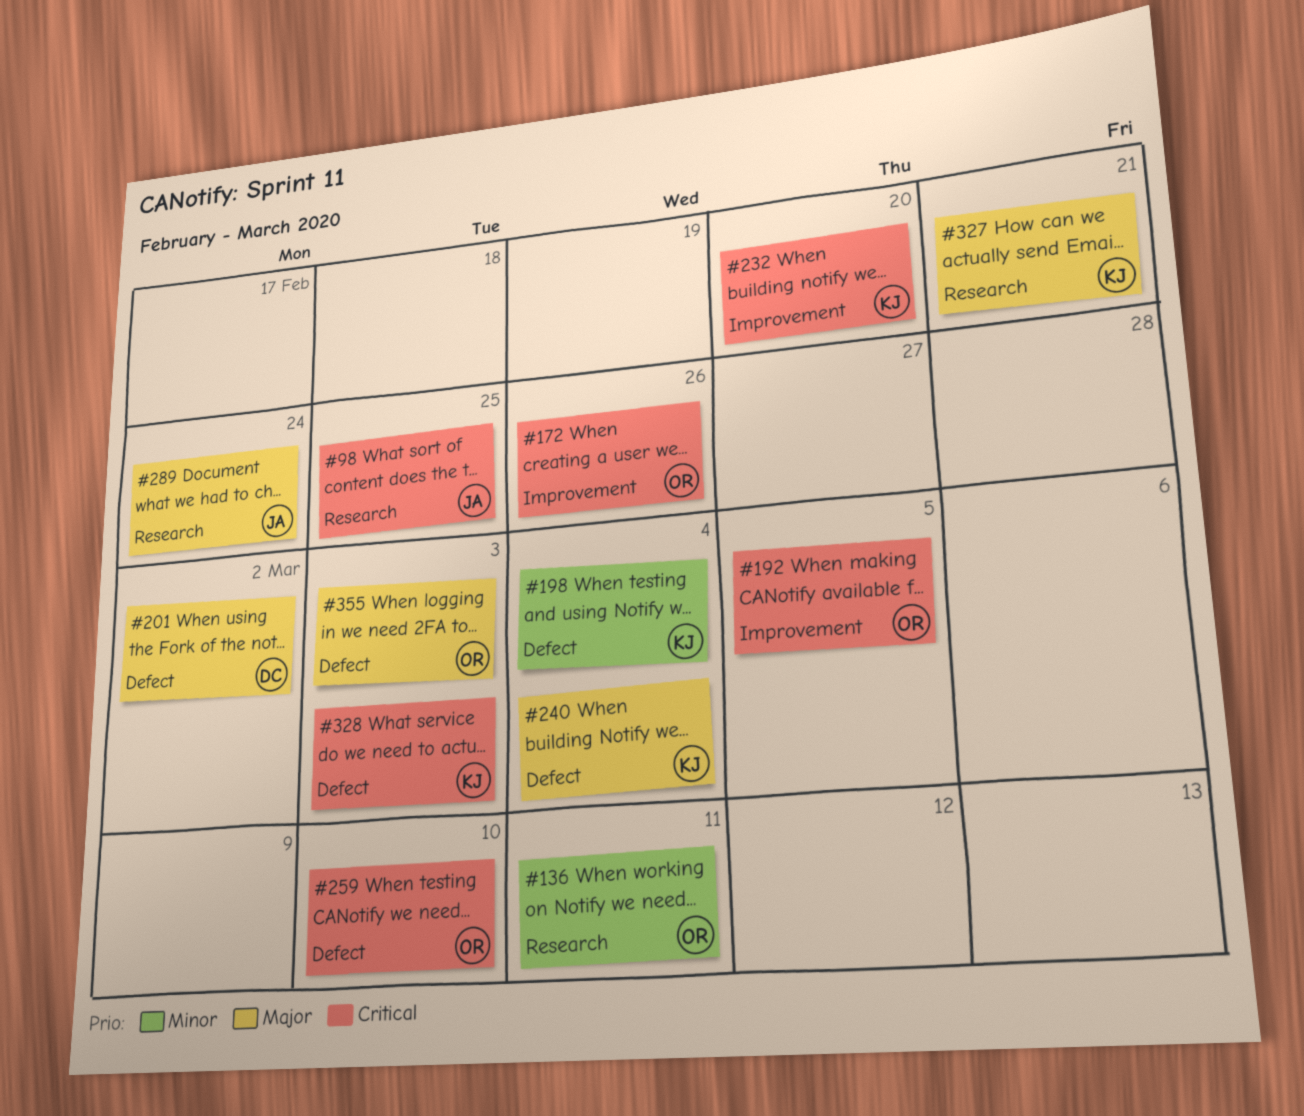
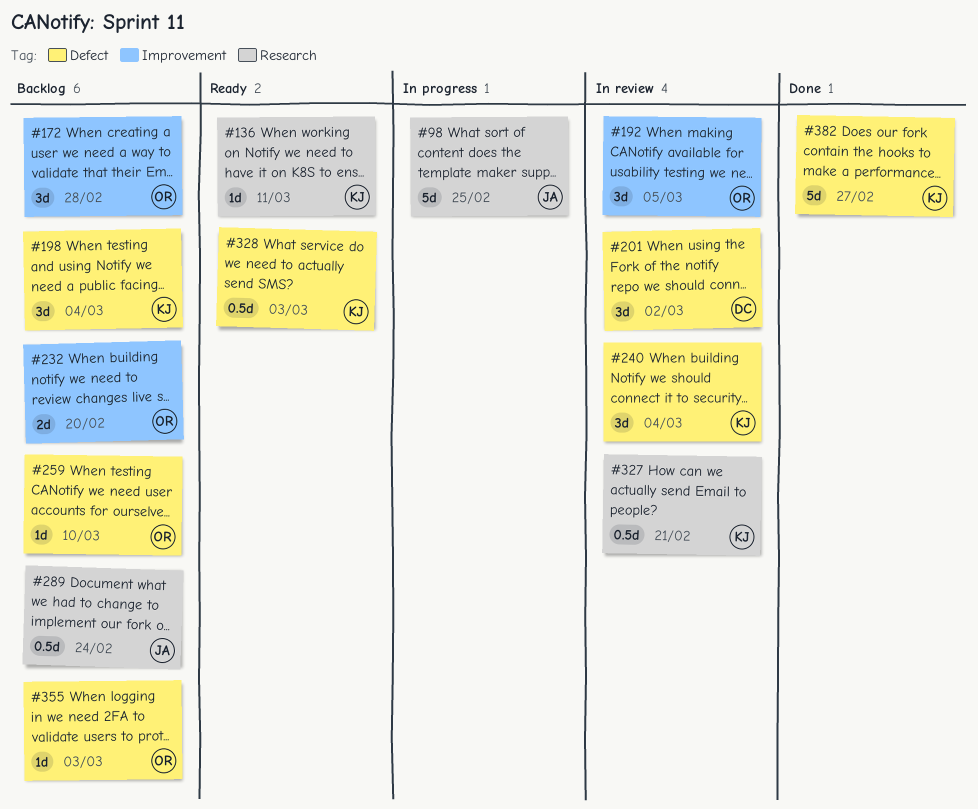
#136, owner: OR -> KJ
#172, due: Feb 26 -> Feb 28
#232, owner: KJ -> OR
#382: none -> present

